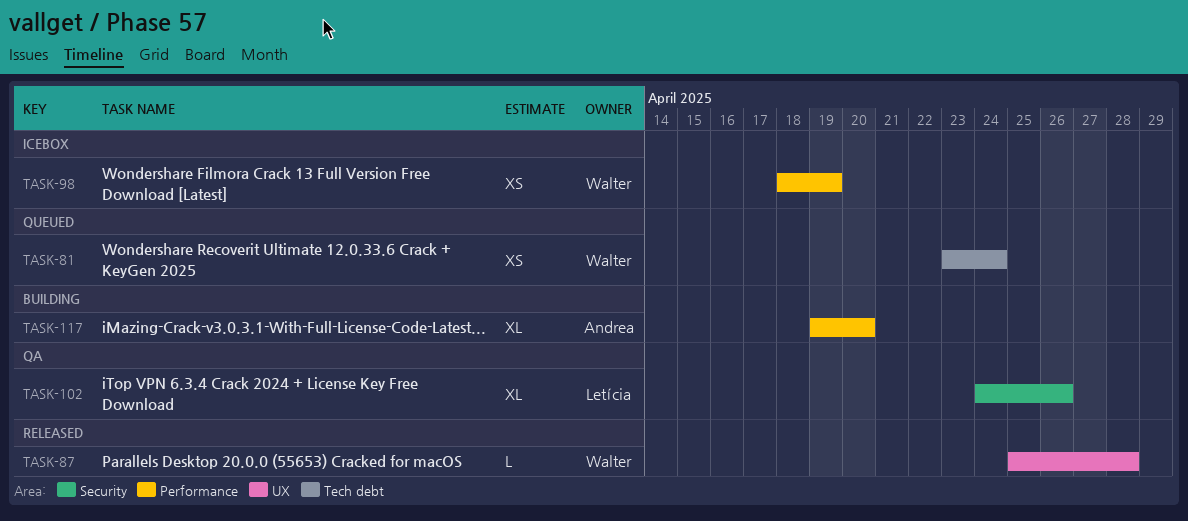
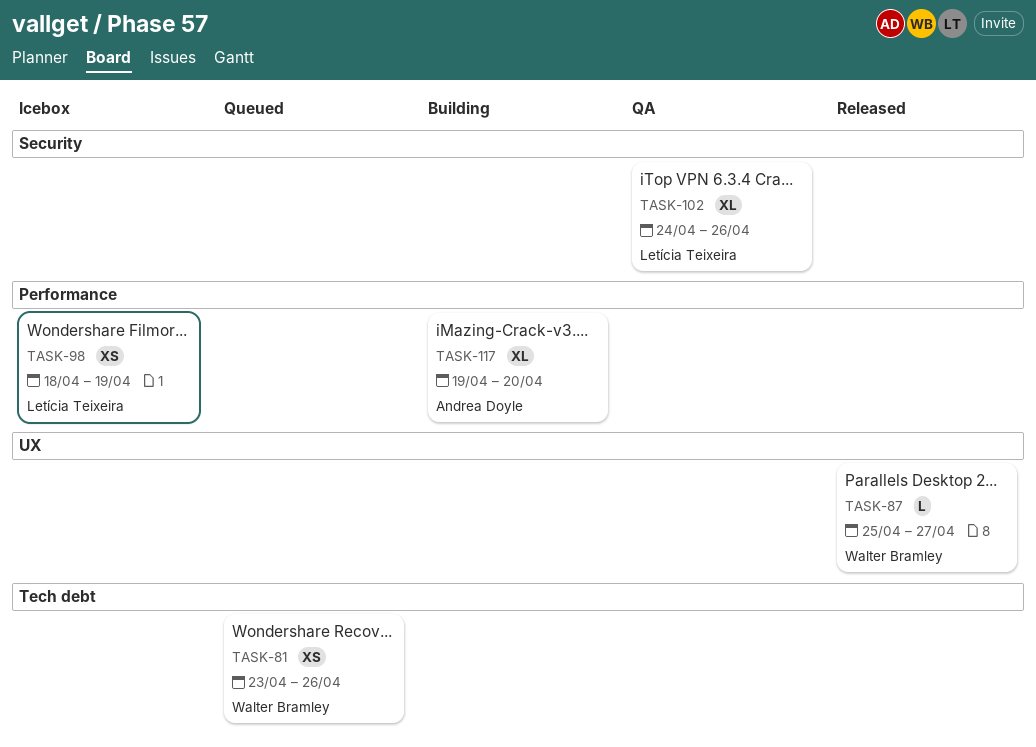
TASK-81, due: Apr 24 -> Apr 26
TASK-87, due: Apr 28 -> Apr 27
TASK-98, owner: Walter Bramley -> Letícia Teixeira

